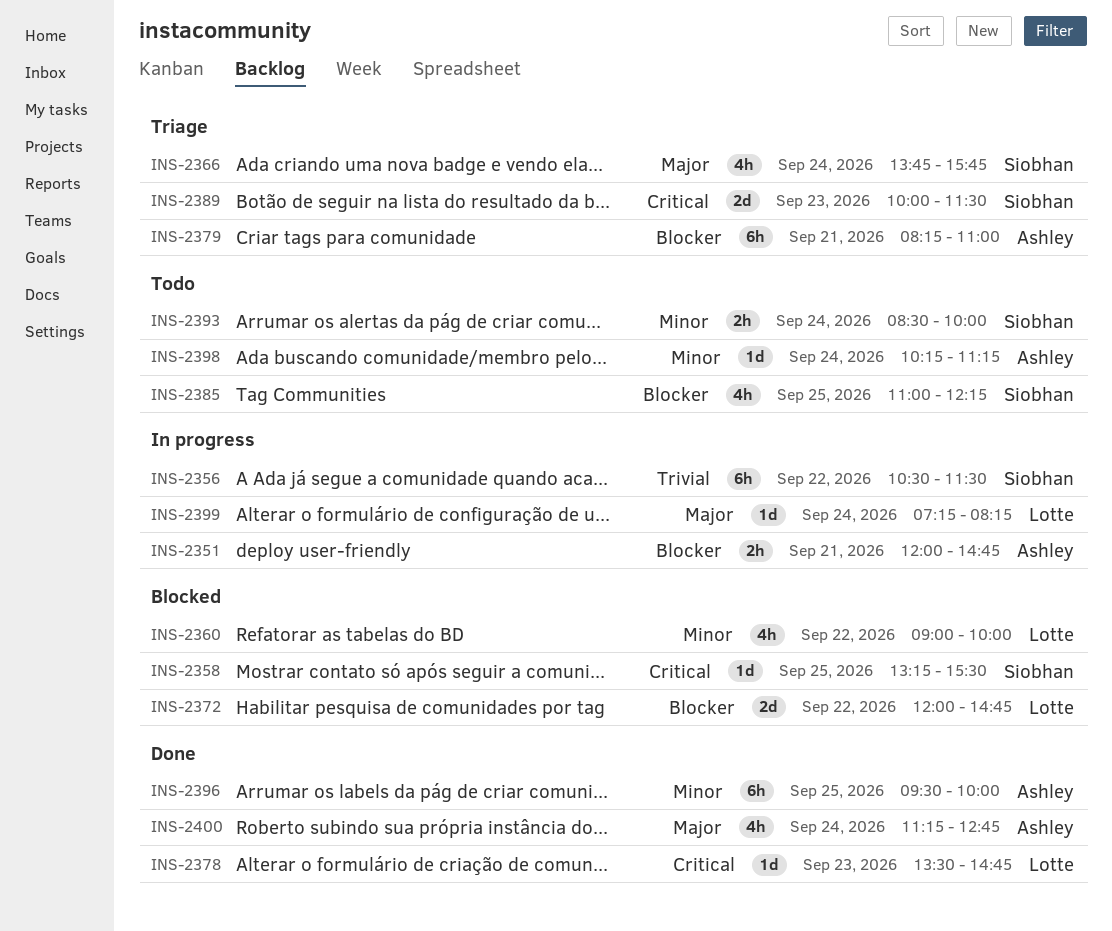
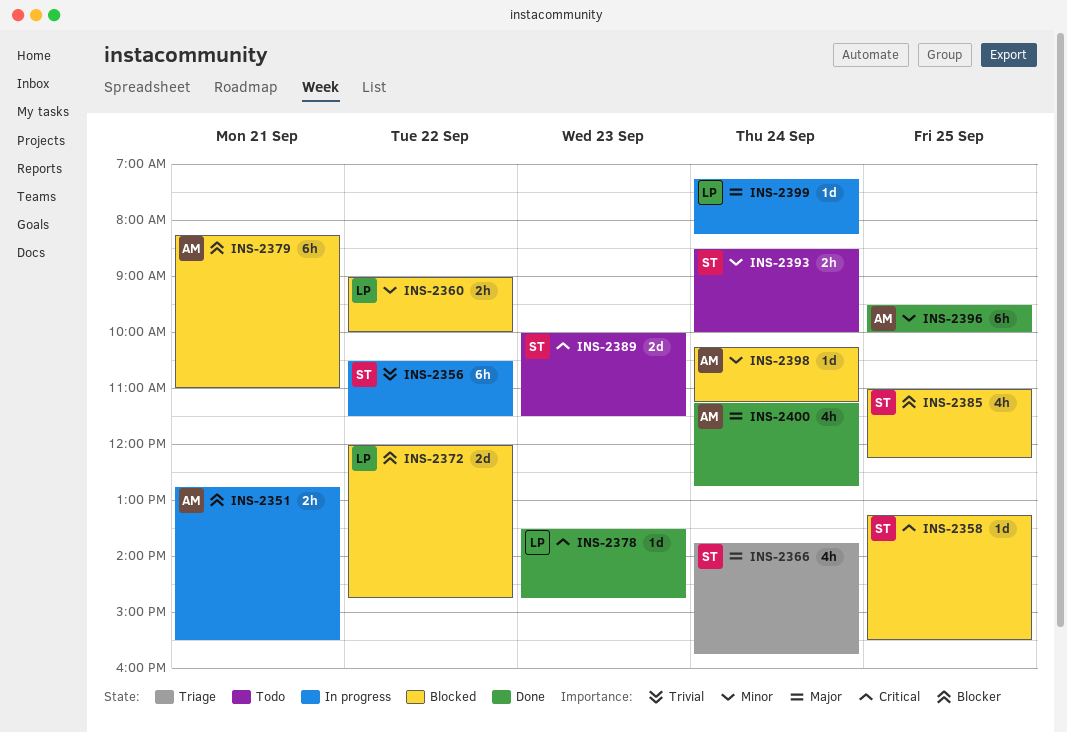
INS-2351, begins: 12:00 -> 12:45
INS-2351, ends: 14:45 -> 15:30
INS-2360, estimate: 4h -> 2h
INS-2379, status: Triage -> Blocked
INS-2385, status: Todo -> Blocked
INS-2389, status: Triage -> Todo
INS-2398, status: Todo -> Blocked

